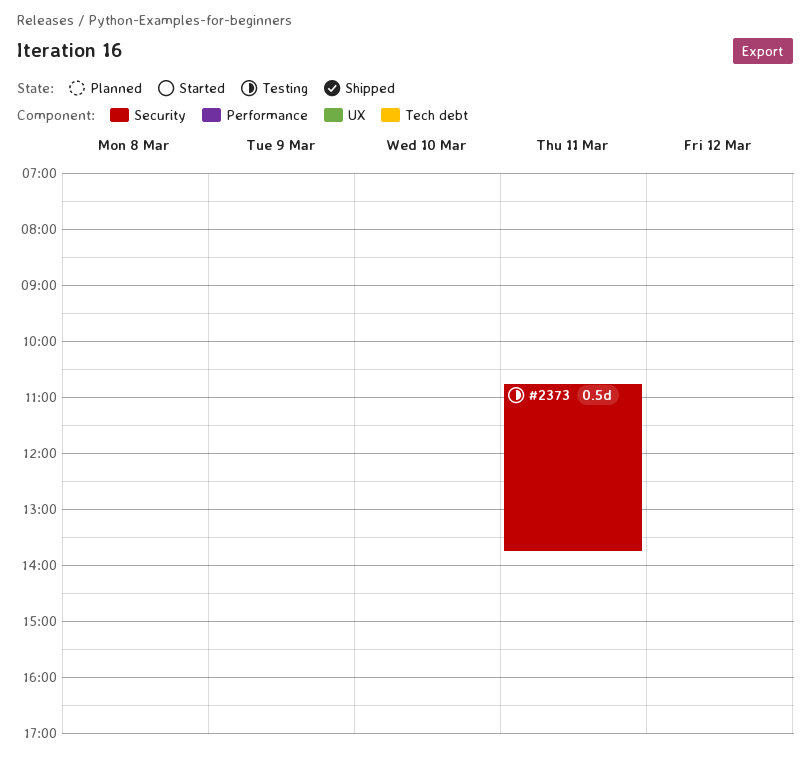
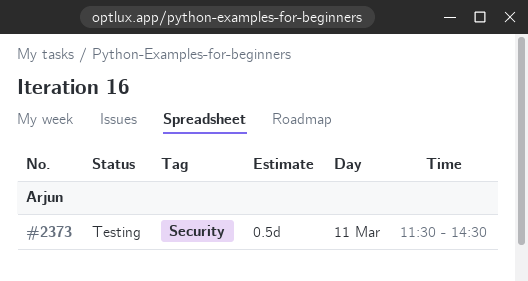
#2373, begins: 10:45 -> 11:30
#2373, ends: 13:45 -> 14:30

